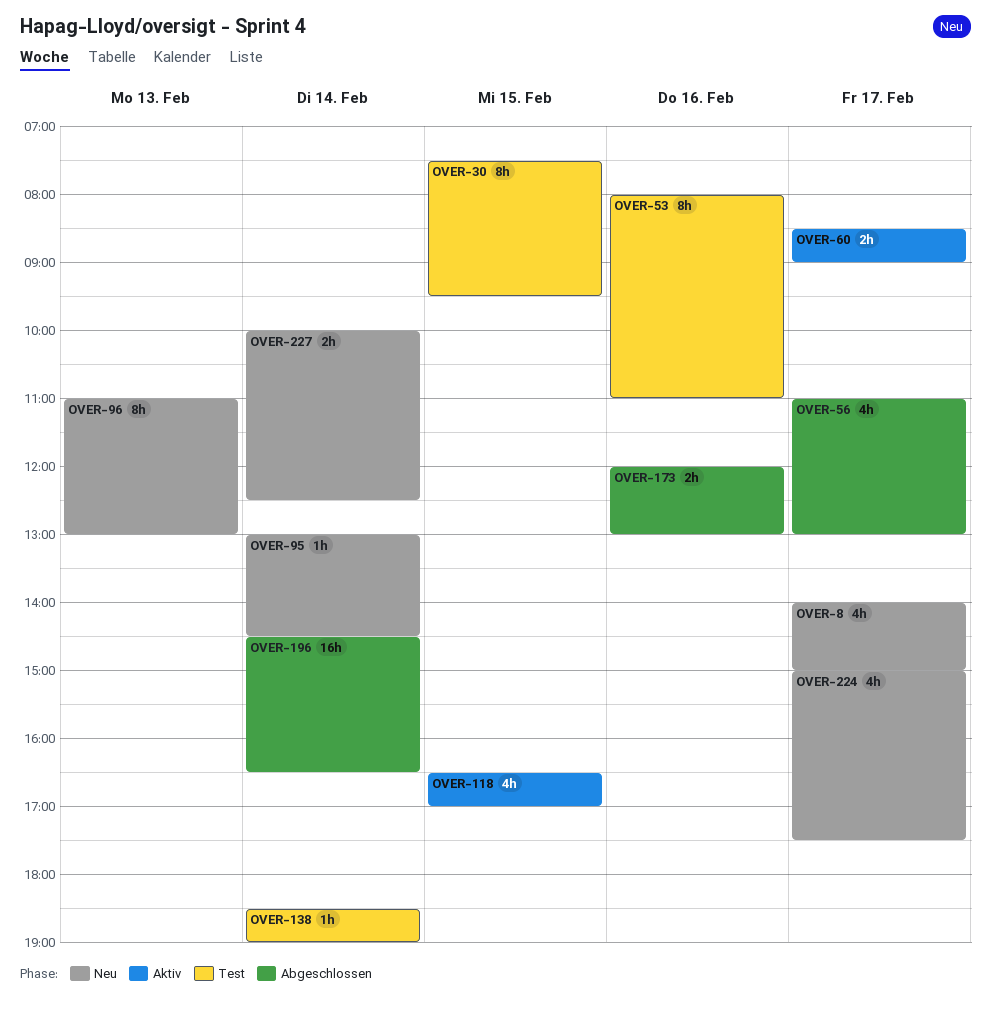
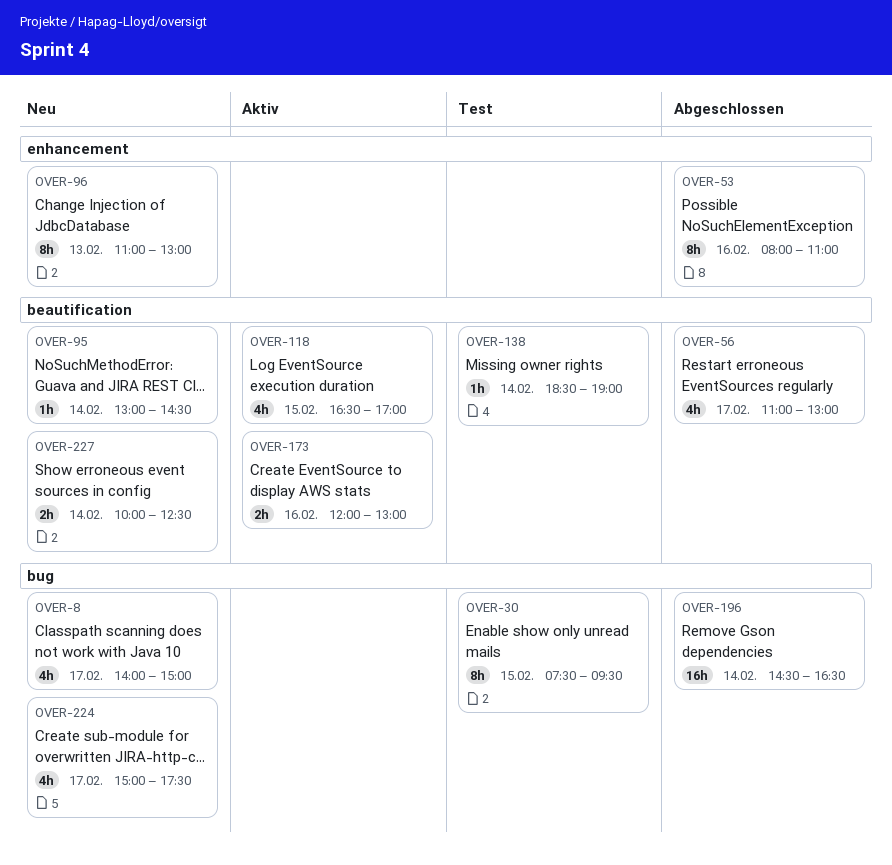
OVER-53, status: Test -> Abgeschlossen
OVER-60: present -> none
OVER-173, status: Abgeschlossen -> Aktiv

